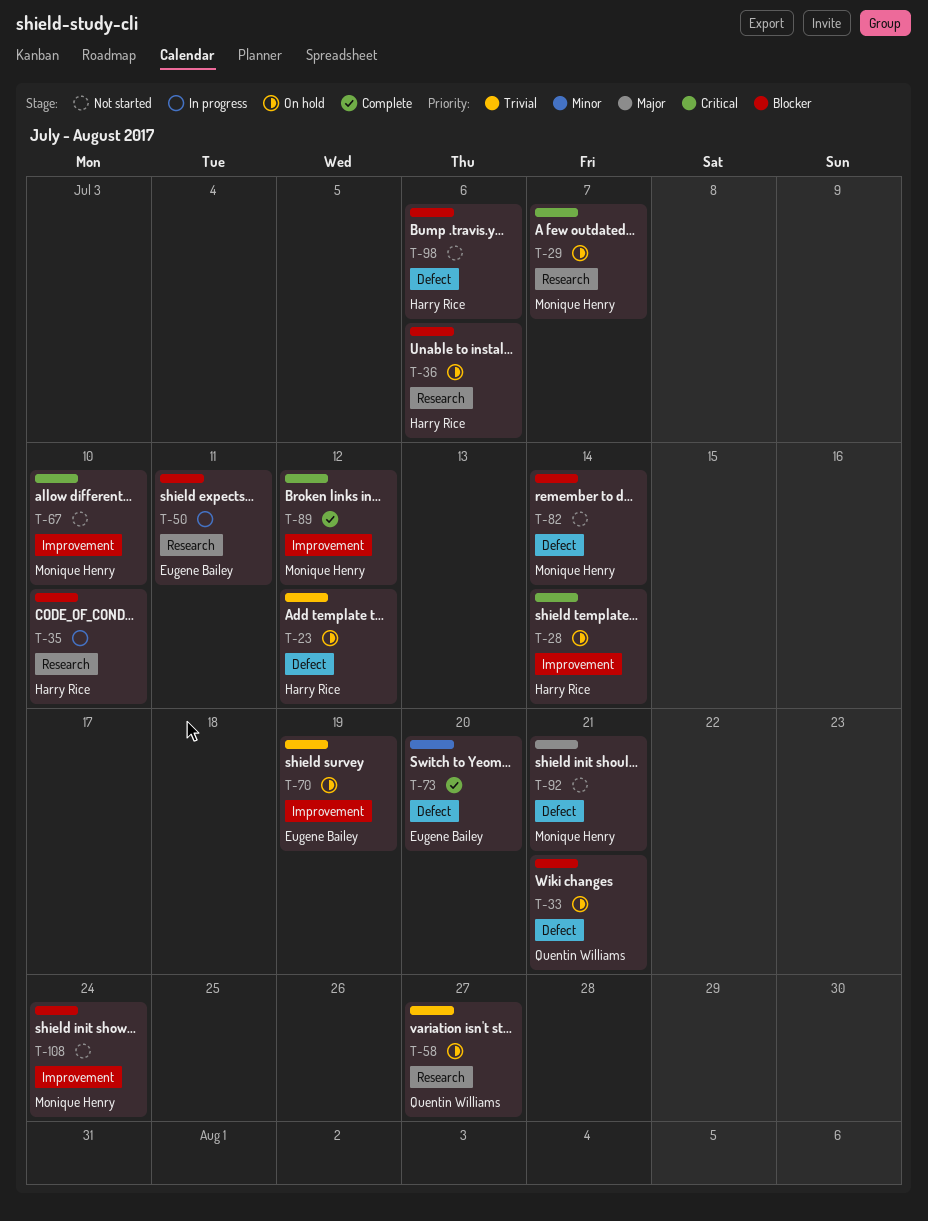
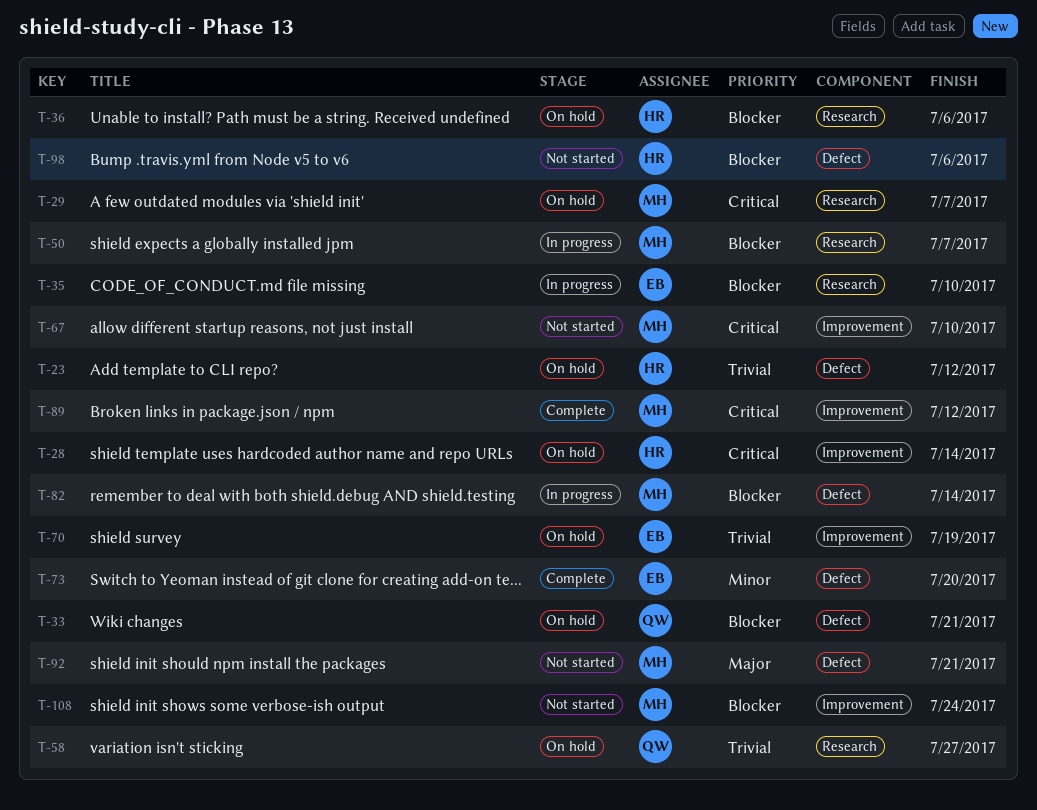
T-35, owner: Harry Rice -> Eugene Bailey
T-50, owner: Eugene Bailey -> Monique Henry
T-50, due: Jul 11 -> Jul 7
T-82, status: Not started -> In progress

